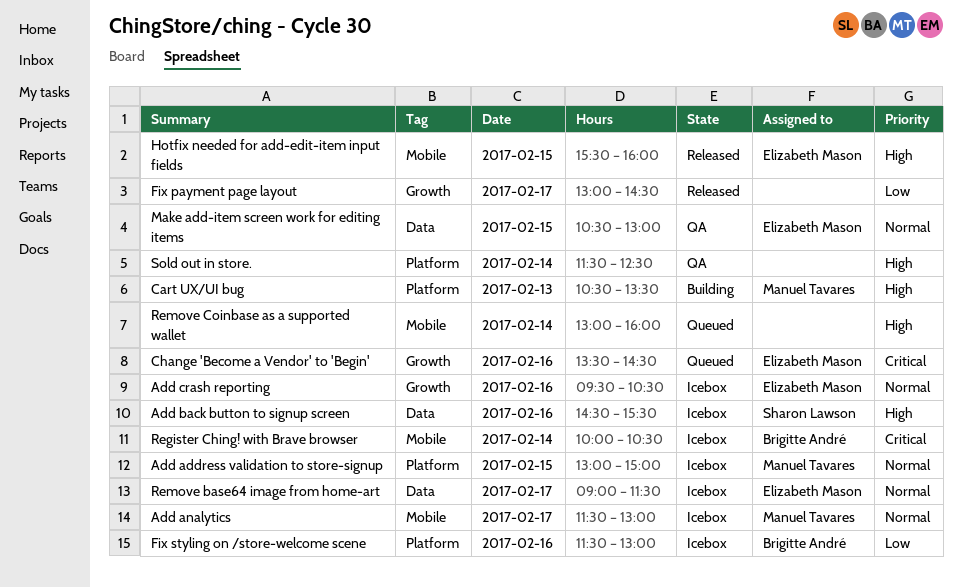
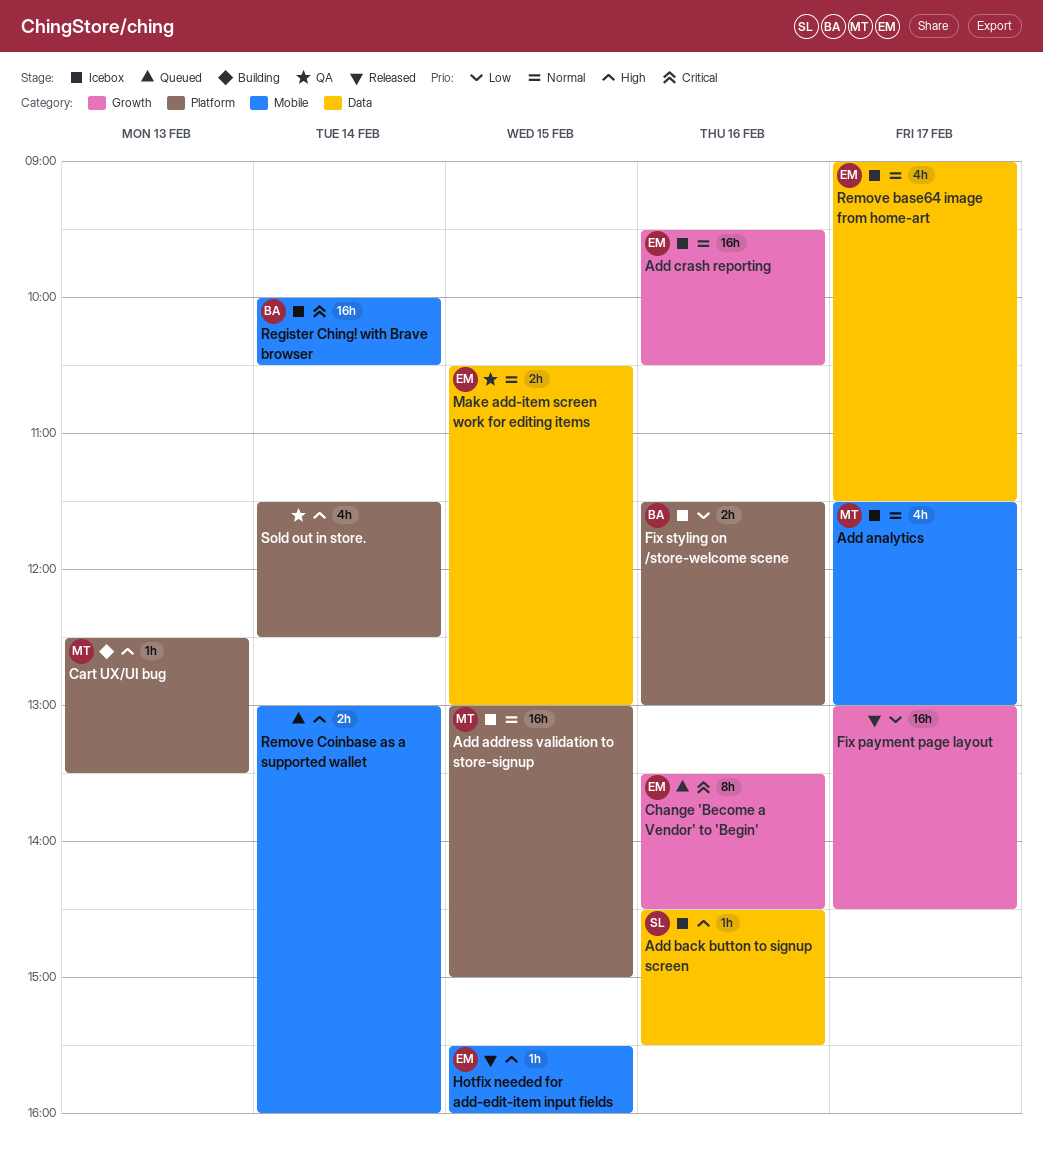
Cart UX/UI bug, begins: 10:30 -> 12:30

